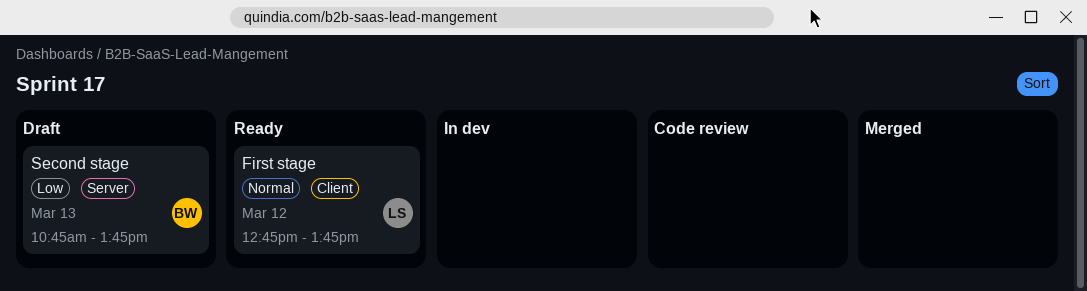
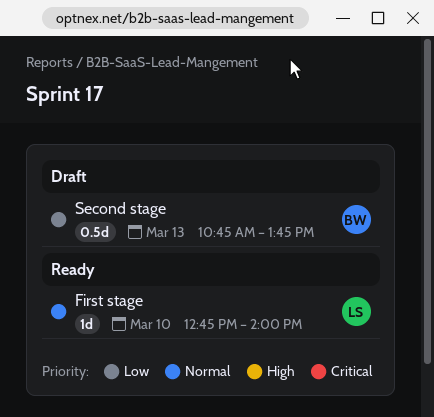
First stage, day: Mar 12 -> Mar 10
First stage, ends: 13:45 -> 14:00

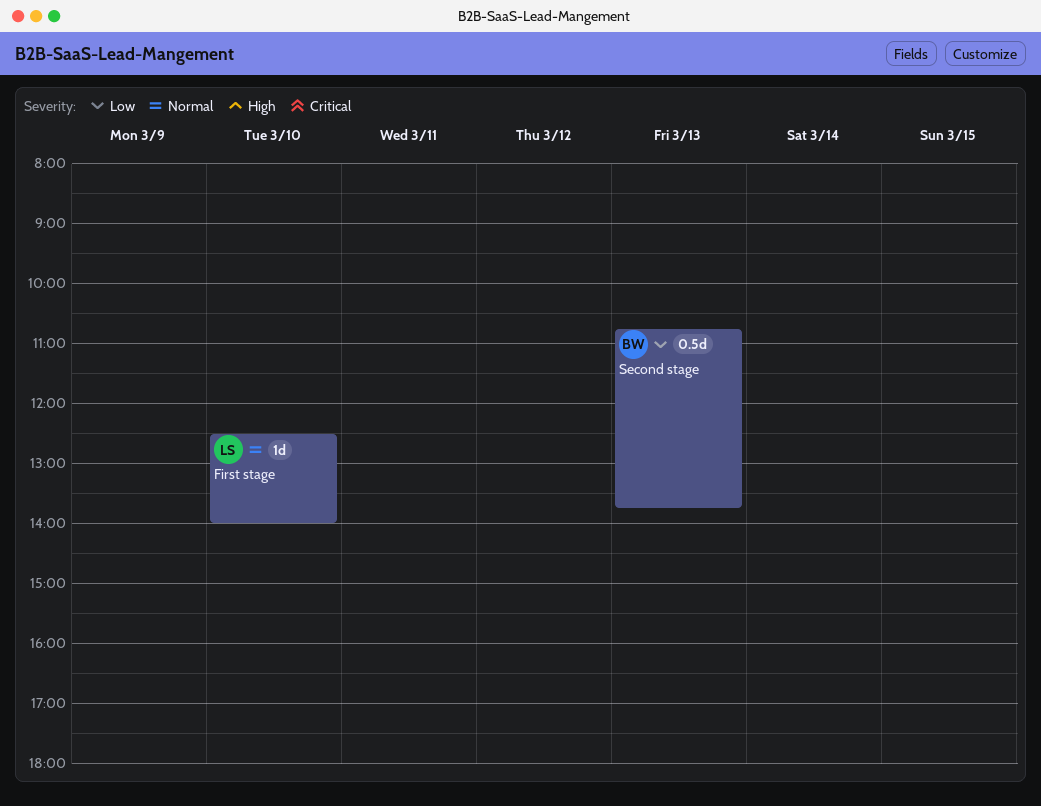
First stage, begins: 12:45 -> 12:30

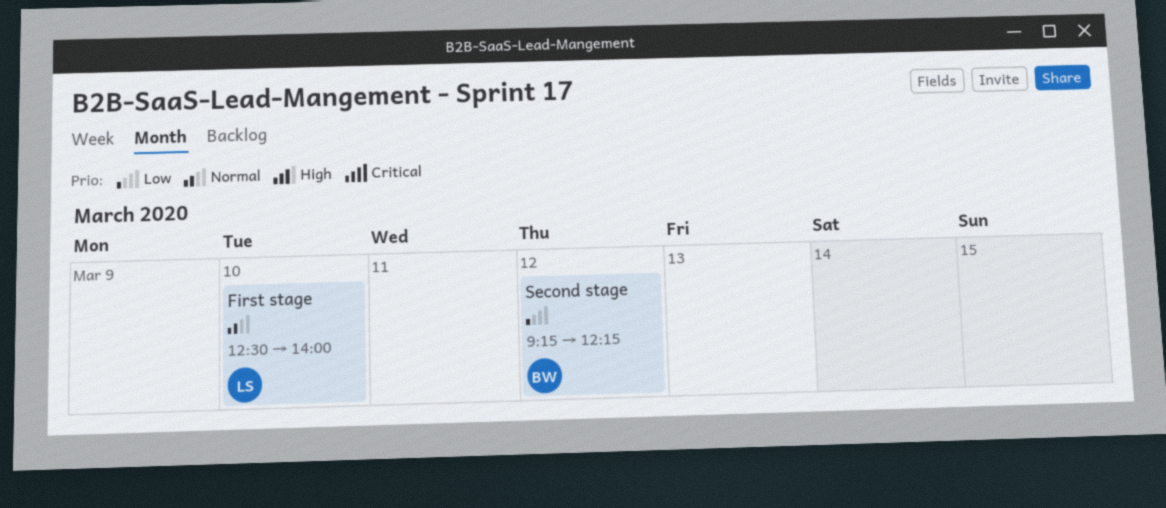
Second stage, day: Mar 13 -> Mar 12
Second stage, begins: 10:45 -> 09:15
Second stage, ends: 13:45 -> 12:15

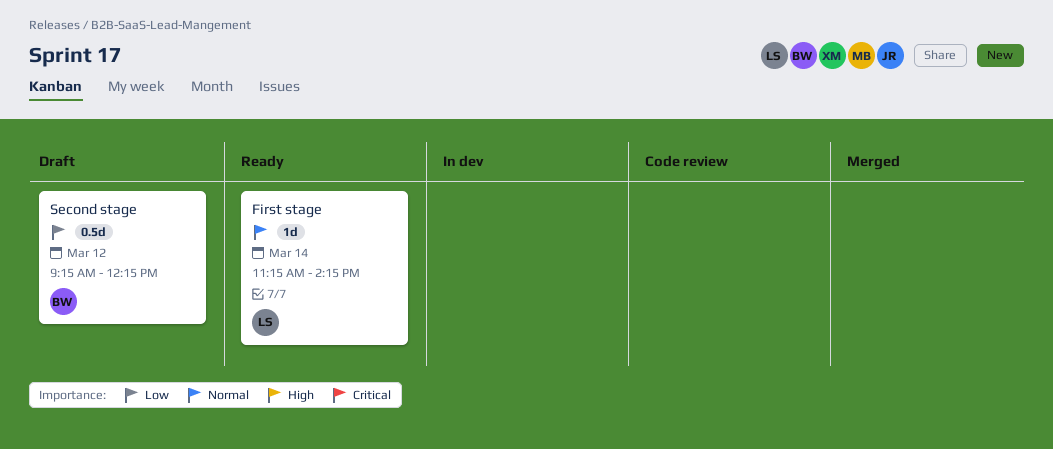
First stage, day: Mar 10 -> Mar 14
First stage, begins: 12:30 -> 11:15
First stage, ends: 14:00 -> 14:15

